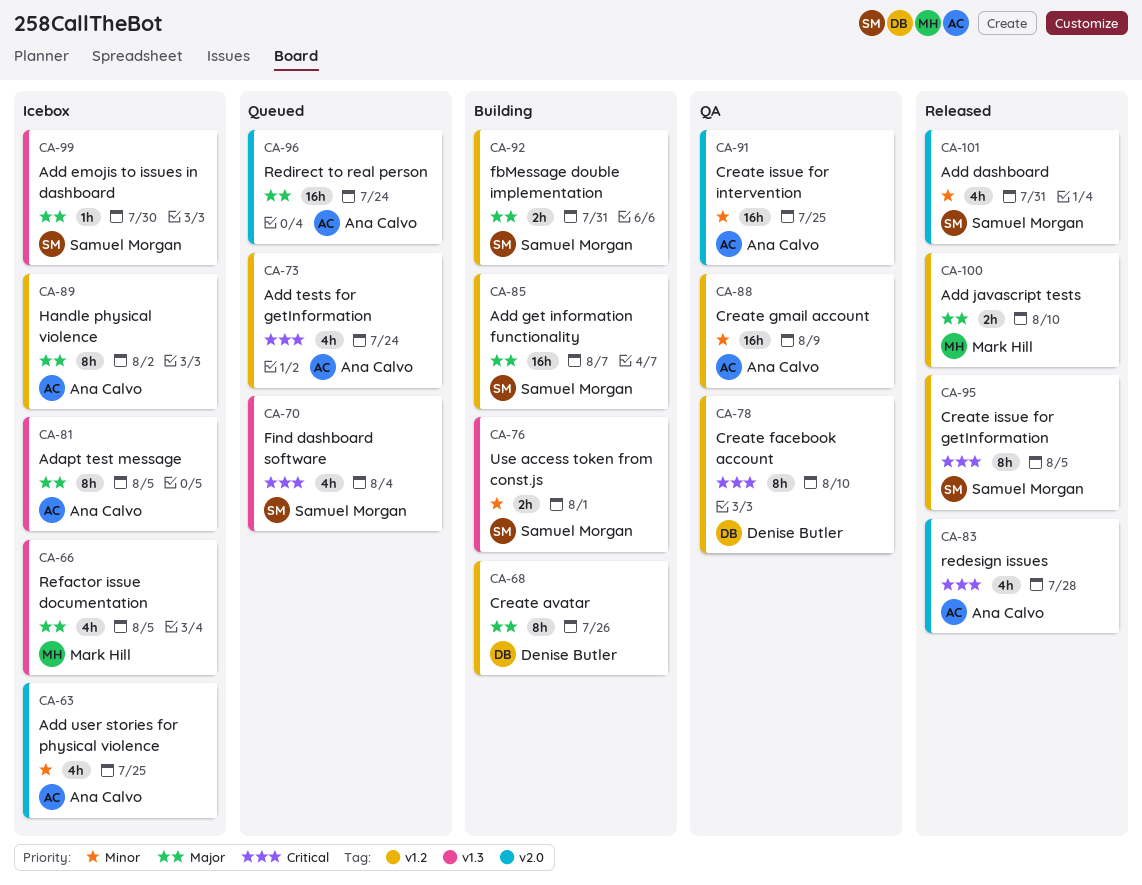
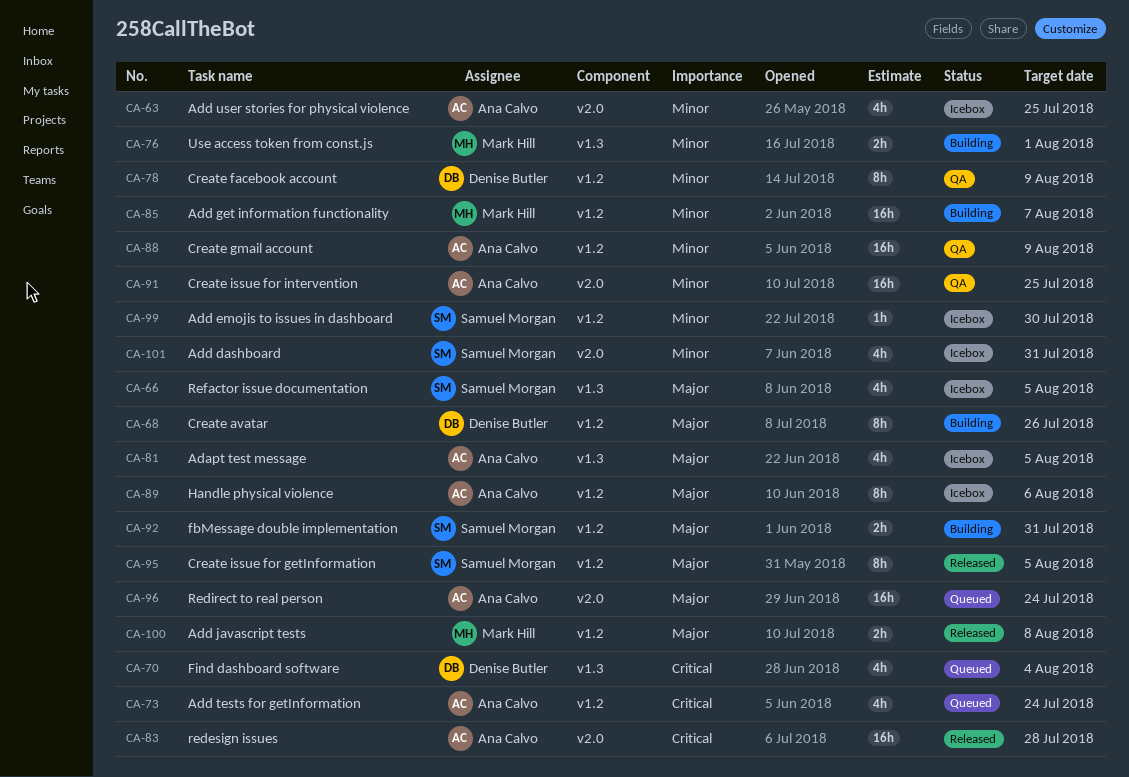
CA-66, owner: Mark Hill -> Samuel Morgan
CA-70, owner: Samuel Morgan -> Denise Butler
CA-76, owner: Samuel Morgan -> Mark Hill
CA-78, priority: Critical -> Minor
CA-78, due: Aug 10 -> Aug 9
CA-81, estimate: 8h -> 4h
CA-83, estimate: 4h -> 16h
CA-85, owner: Samuel Morgan -> Mark Hill
CA-85, priority: Major -> Minor
CA-89, due: Aug 2 -> Aug 6
CA-95, priority: Critical -> Major
CA-99, priority: Major -> Minor
CA-99, label: v1.3 -> v1.2
CA-100, due: Aug 10 -> Aug 8
CA-101, status: Released -> Icebox

